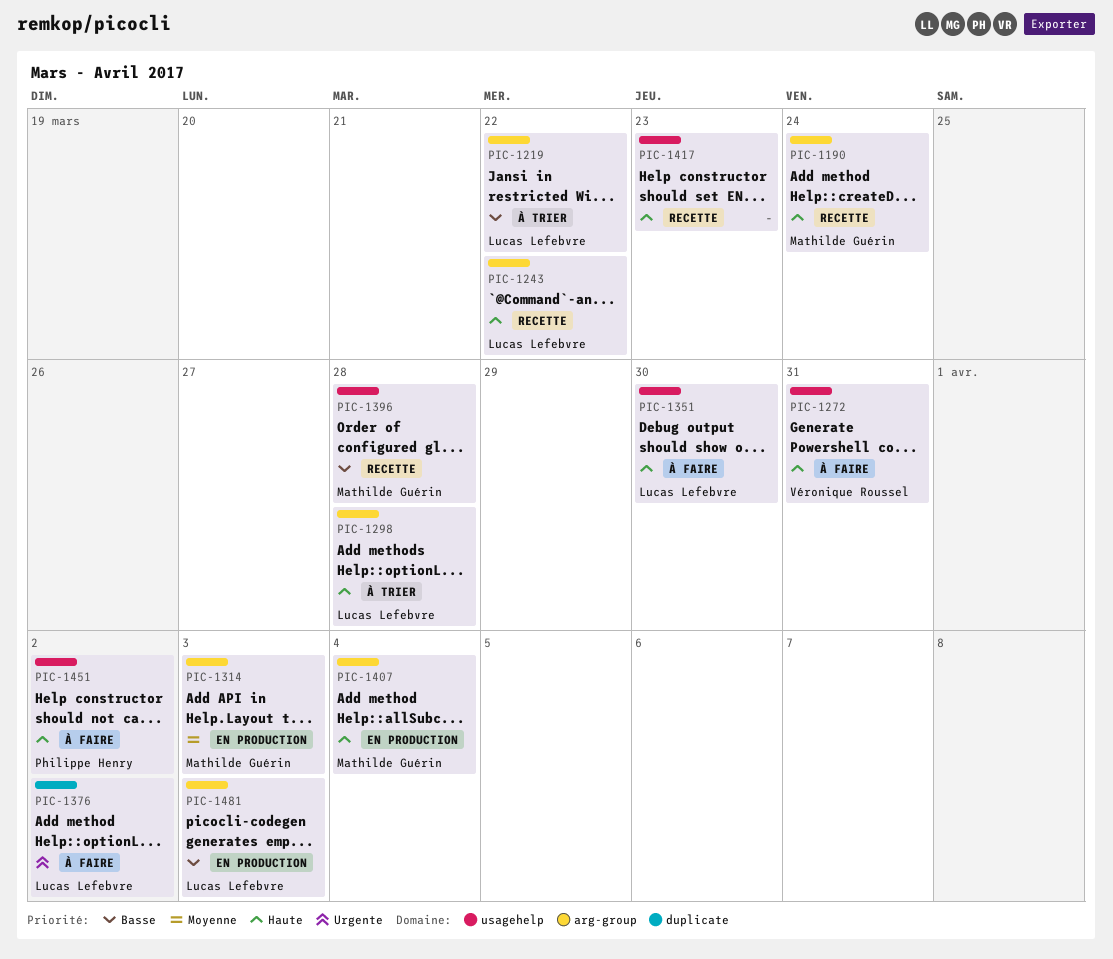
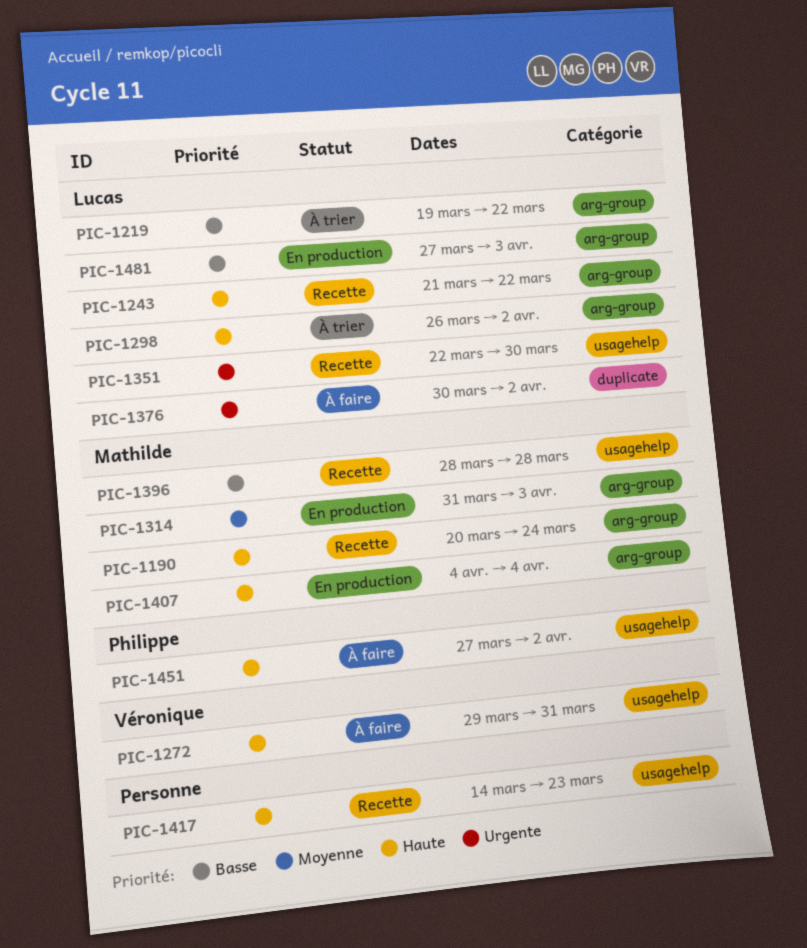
PIC-1298, due: Mar 28 -> Apr 2
PIC-1351, status: À faire -> Recette
PIC-1351, priority: Haute -> Urgente

